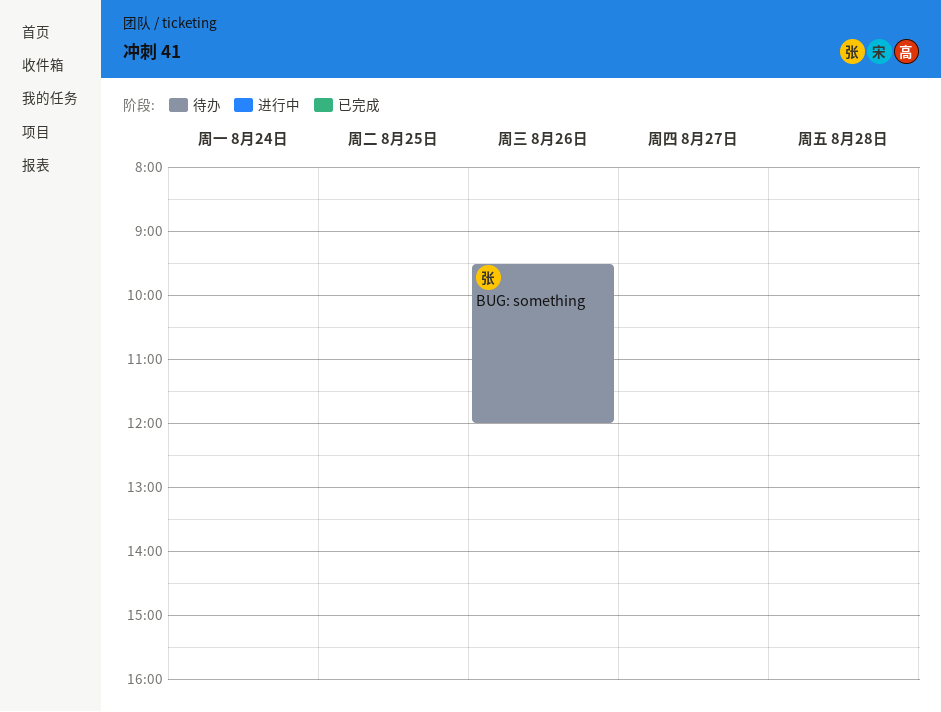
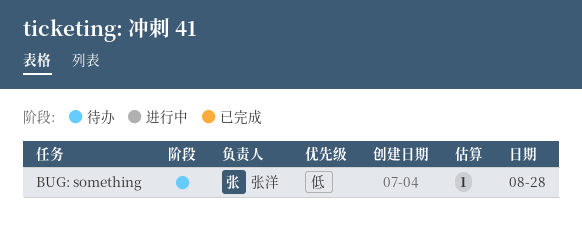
BUG: something, day: Aug 26 -> Aug 28

